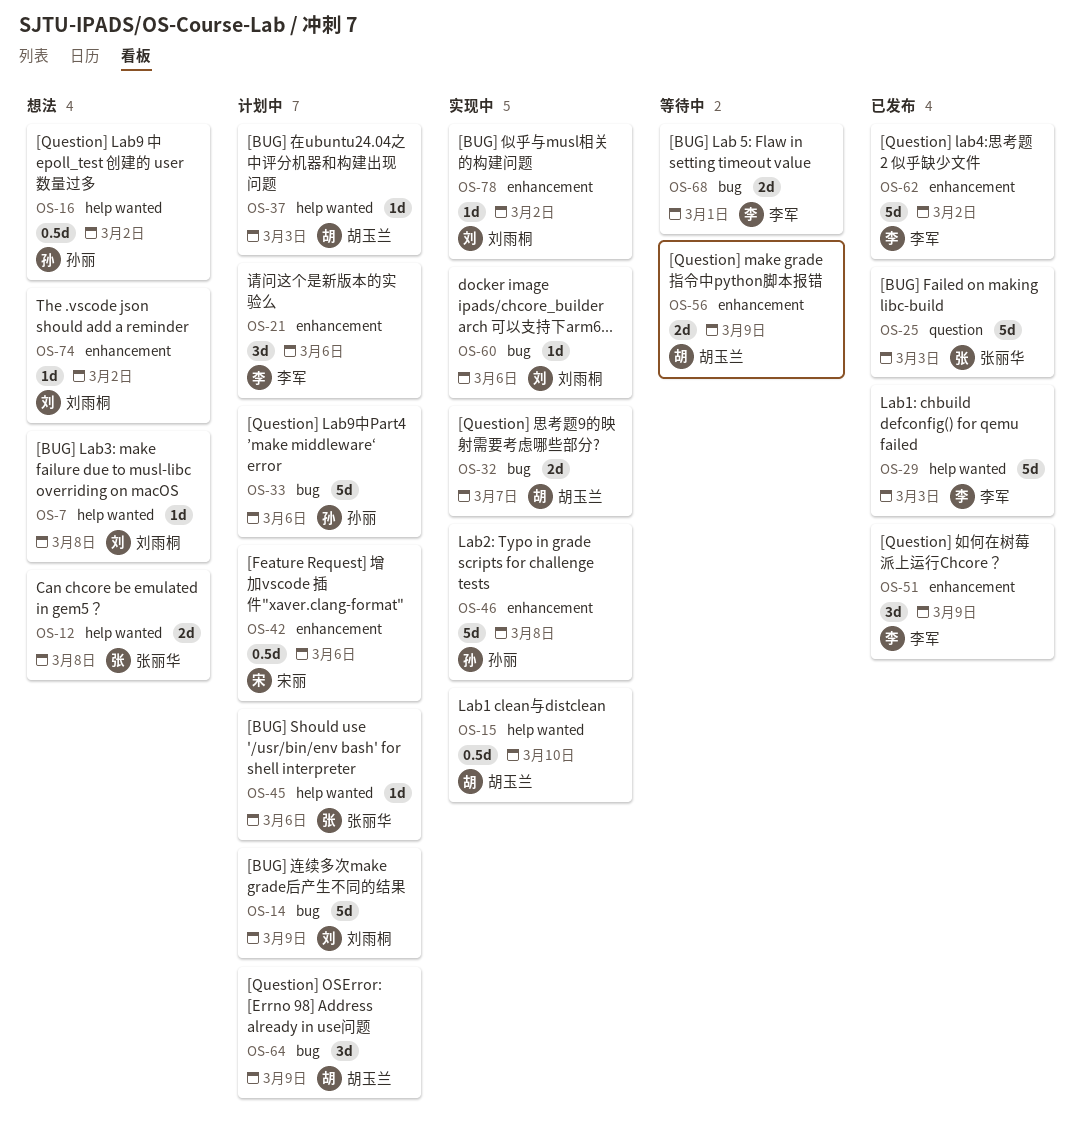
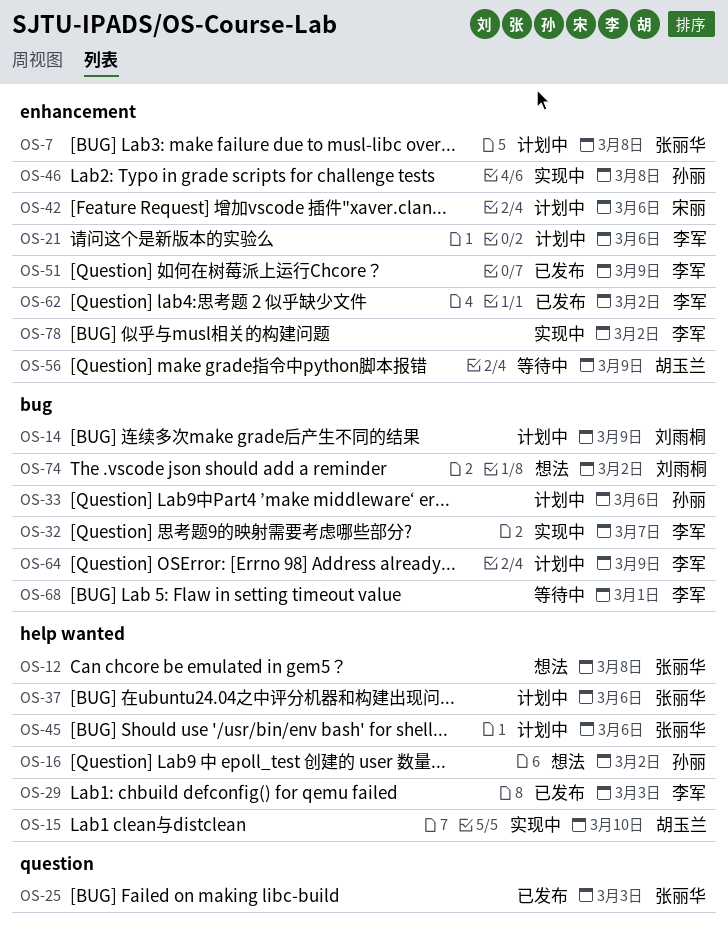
OS-7, status: 想法 -> 计划中
OS-7, owner: 刘雨桐 -> 张丽华
OS-7, label: help wanted -> enhancement
OS-32, owner: 胡玉兰 -> 李军
OS-37, owner: 胡玉兰 -> 张丽华
OS-37, due: Mar 3 -> Mar 6
OS-60: present -> none
OS-64, owner: 胡玉兰 -> 李军
OS-74, label: enhancement -> bug
OS-78, owner: 刘雨桐 -> 李军

